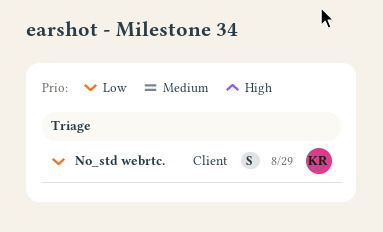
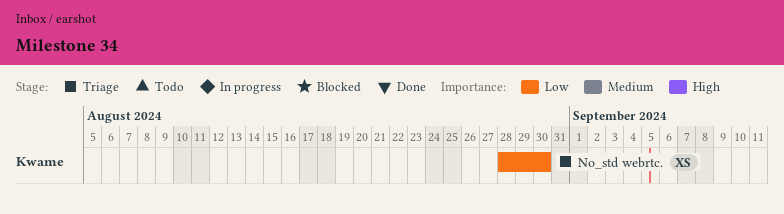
No_std webrtc., estimate: S -> XS
No_std webrtc., due: Aug 29 -> Aug 30

